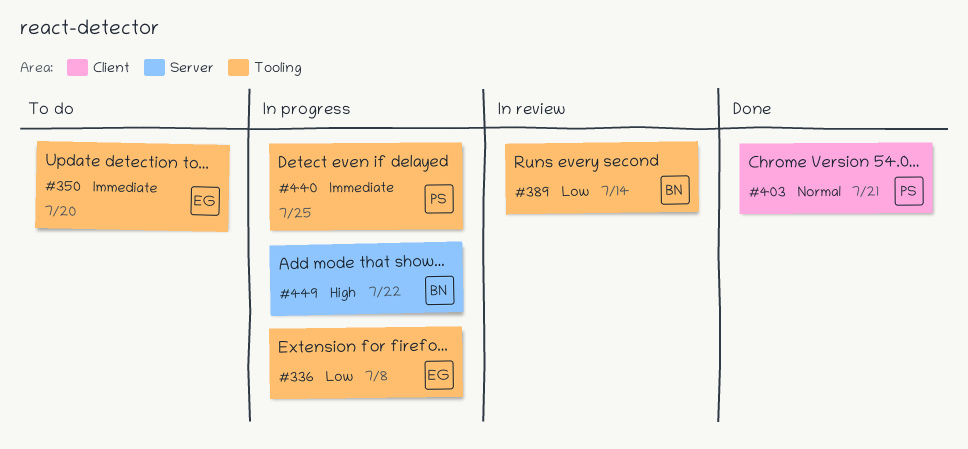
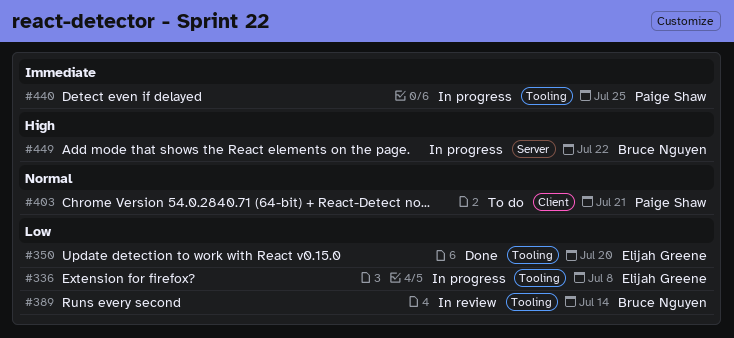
#350, status: To do -> Done
#350, priority: Immediate -> Low
#403, status: Done -> To do

